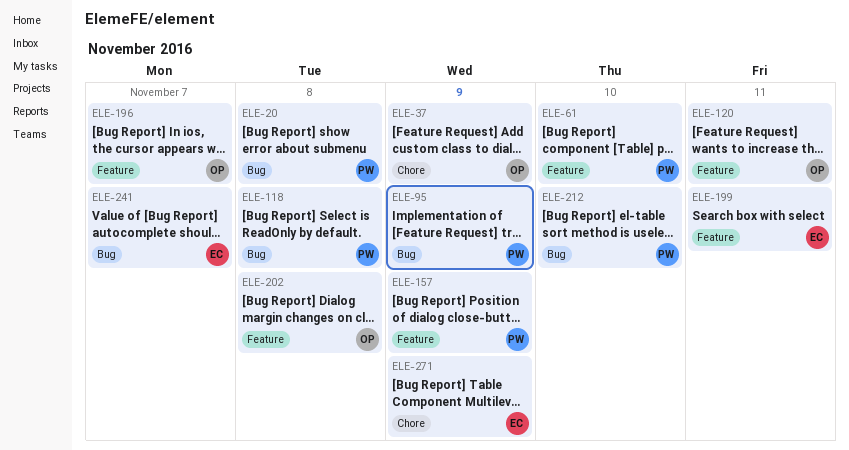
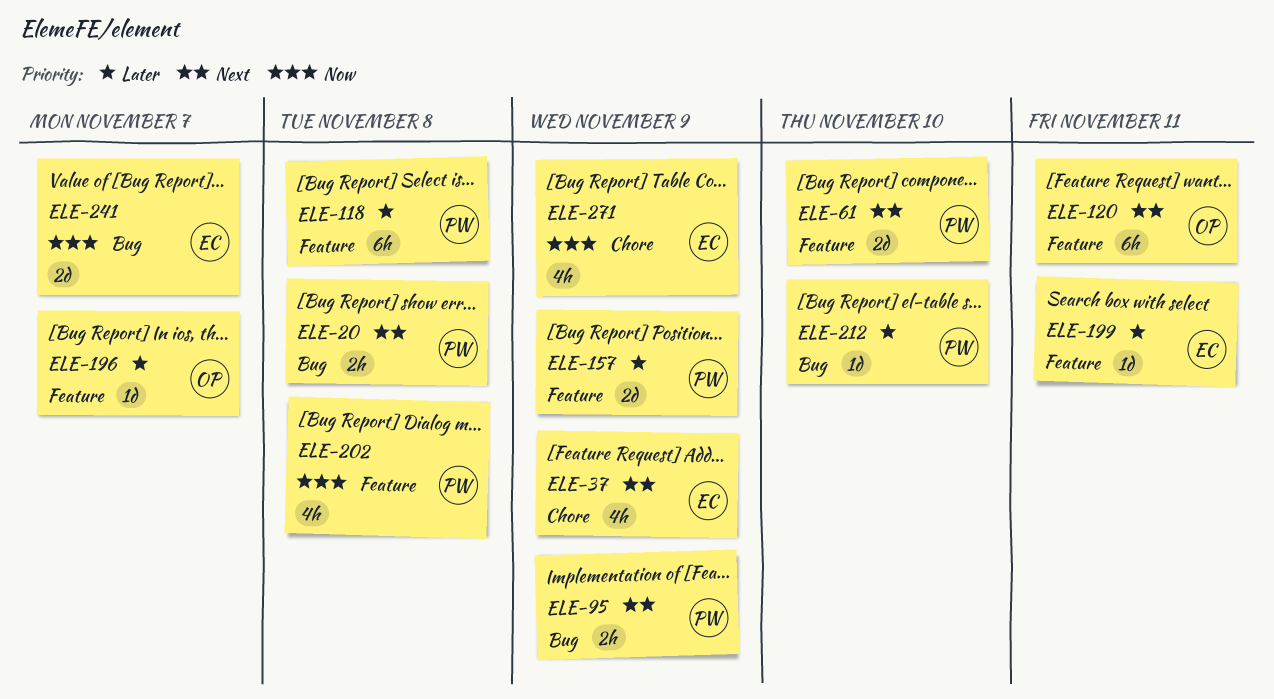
ELE-37, owner: OP -> EC
ELE-118, label: Bug -> Feature
ELE-202, owner: OP -> PW

